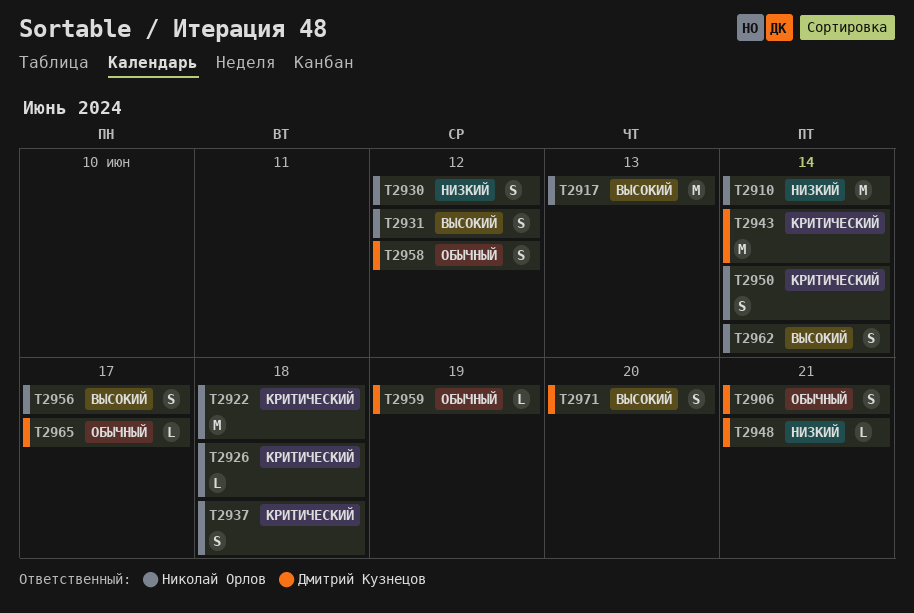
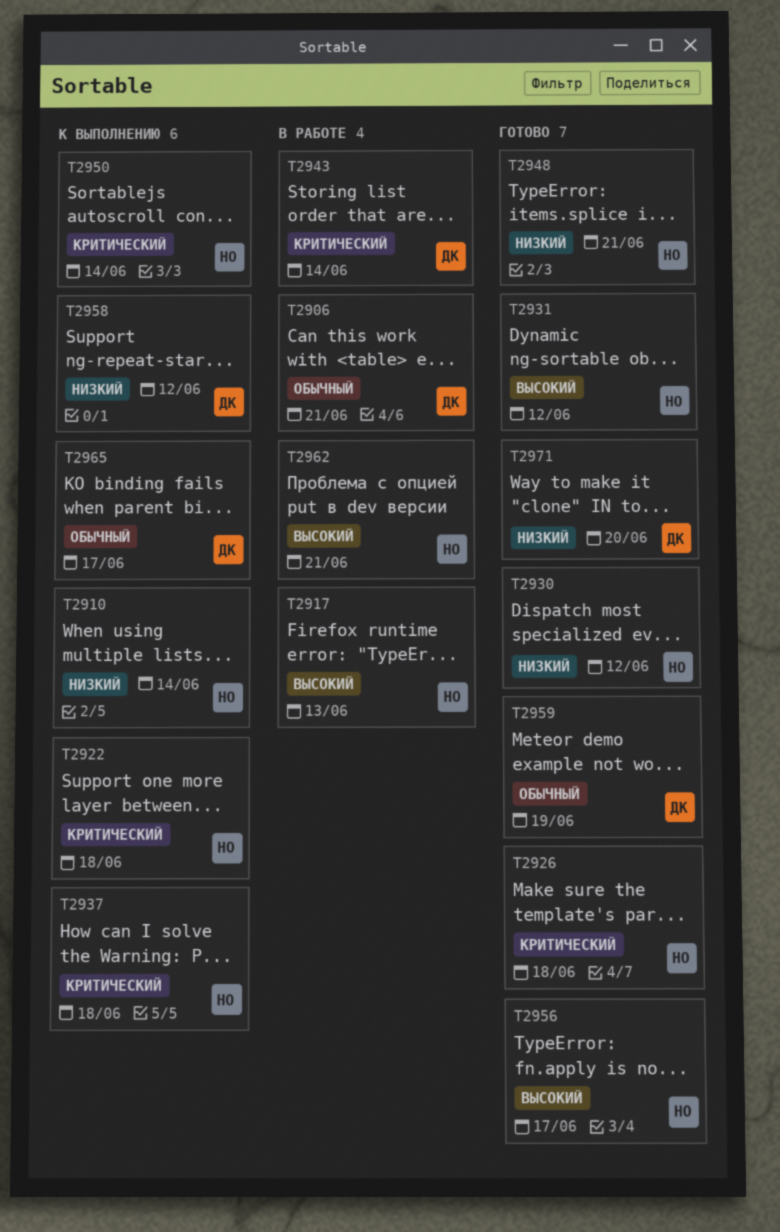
T2948, owner: Дмитрий Кузнецов -> Николай Орлов
T2958, priority: Обычный -> Низкий
T2962, due: Jun 14 -> Jun 21
T2971, priority: Высокий -> Низкий

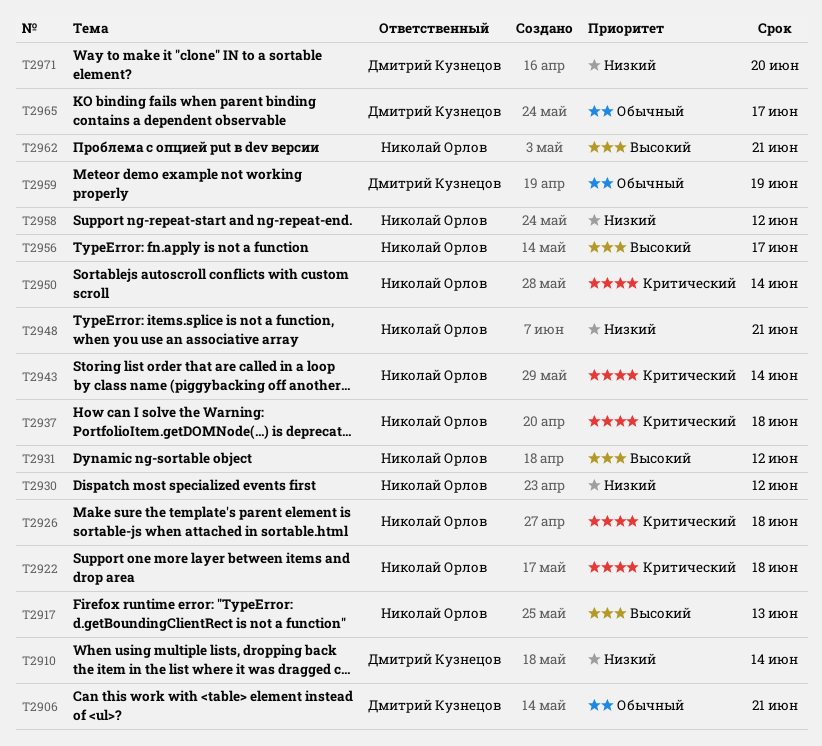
T2910, owner: Николай Орлов -> Дмитрий Кузнецов
T2943, owner: Дмитрий Кузнецов -> Николай Орлов
T2958, owner: Дмитрий Кузнецов -> Николай Орлов

